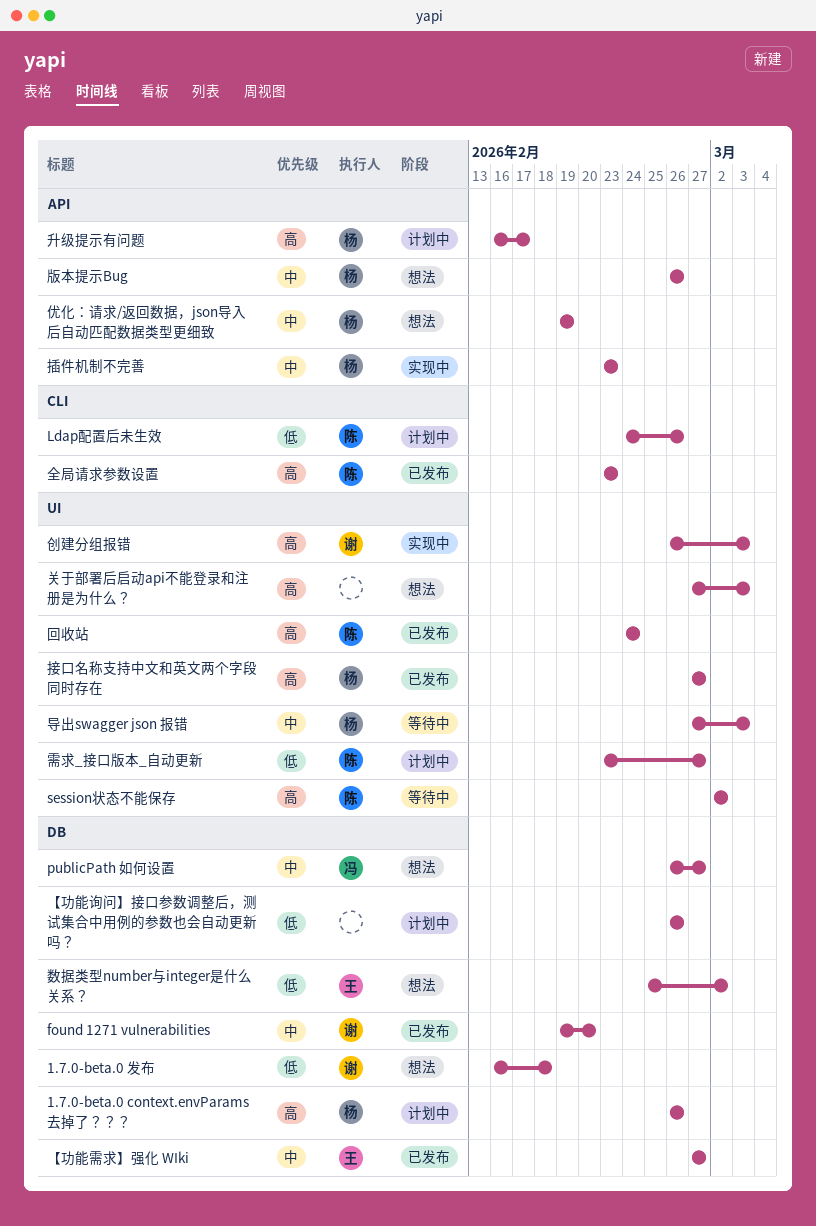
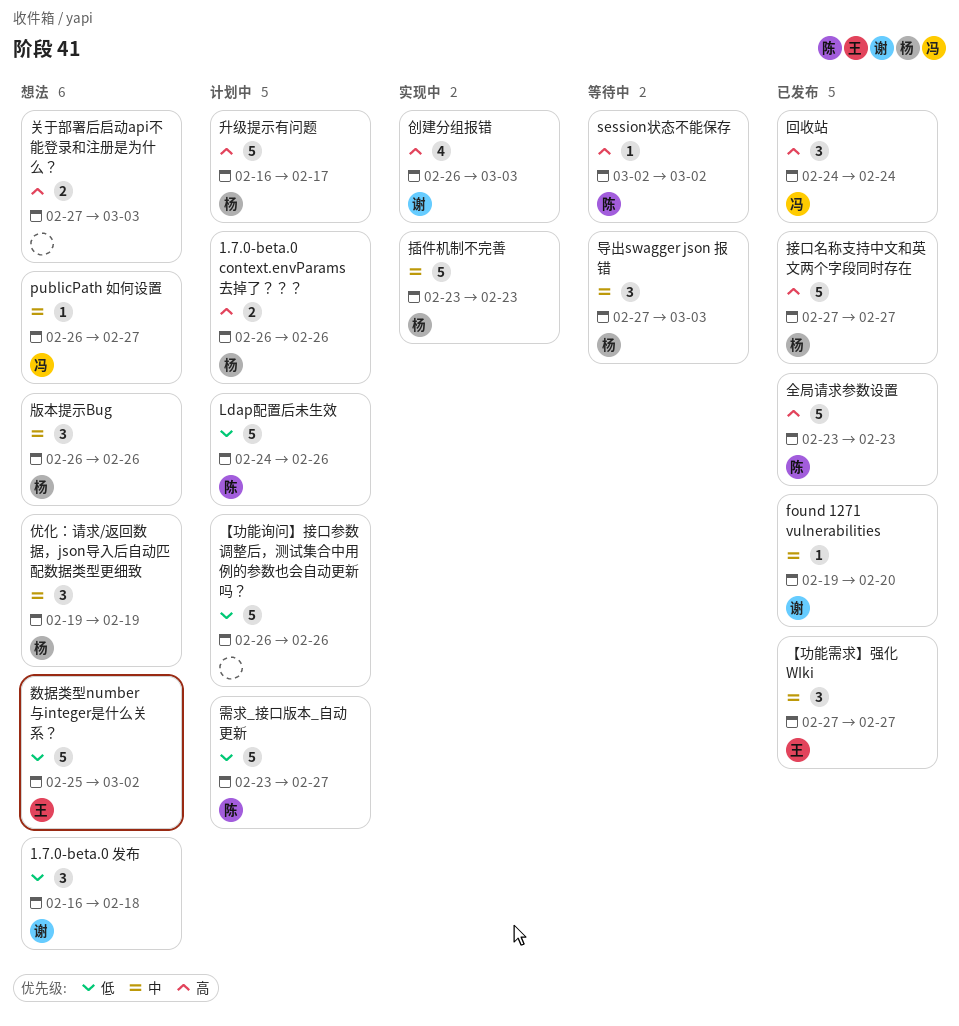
回收站, owner: 陈 -> 冯

